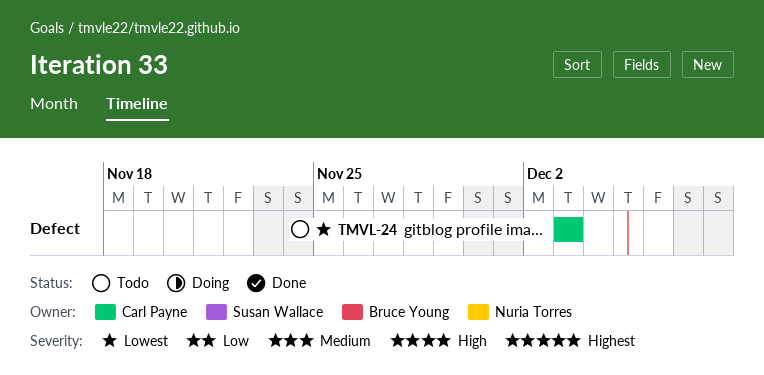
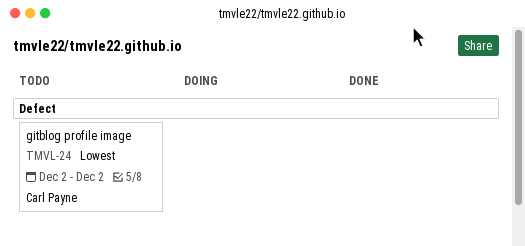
TMVL-24, start: Dec 3 -> Dec 2
TMVL-24, due: Dec 3 -> Dec 2

